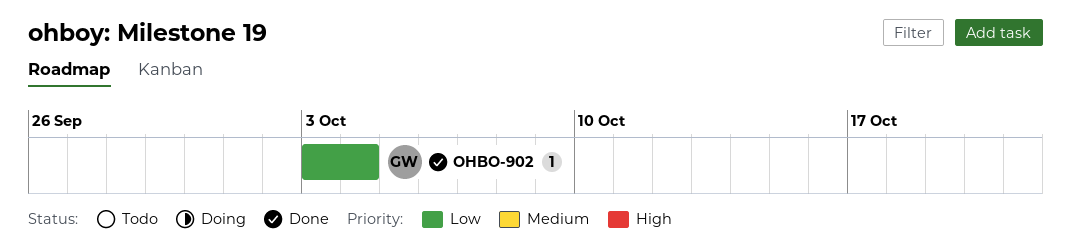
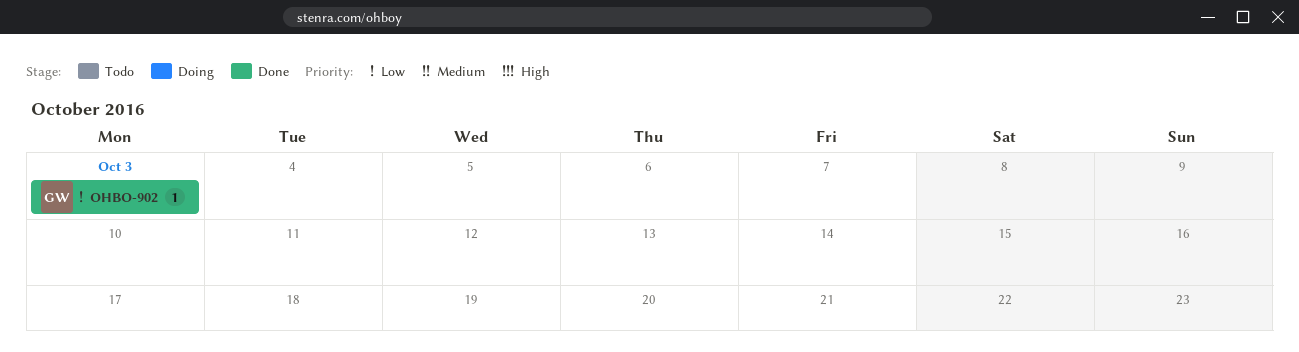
OHBO-902, due: Oct 4 -> Oct 3

